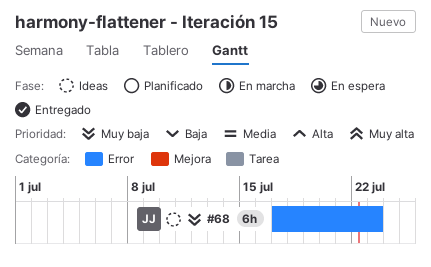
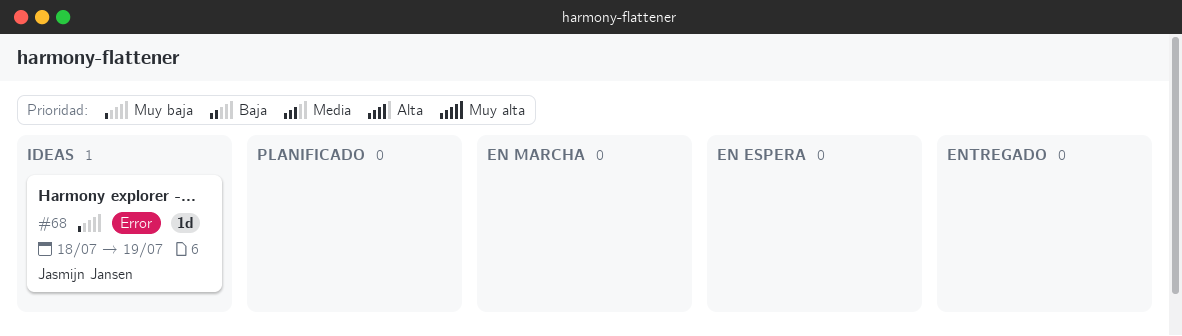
#68, estimate: 6h -> 1d
#68, start: Jul 17 -> Jul 18
#68, due: Jul 23 -> Jul 19

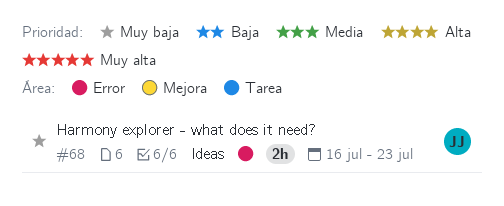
#68, estimate: 1d -> 2h
#68, start: Jul 18 -> Jul 16
#68, due: Jul 19 -> Jul 23

